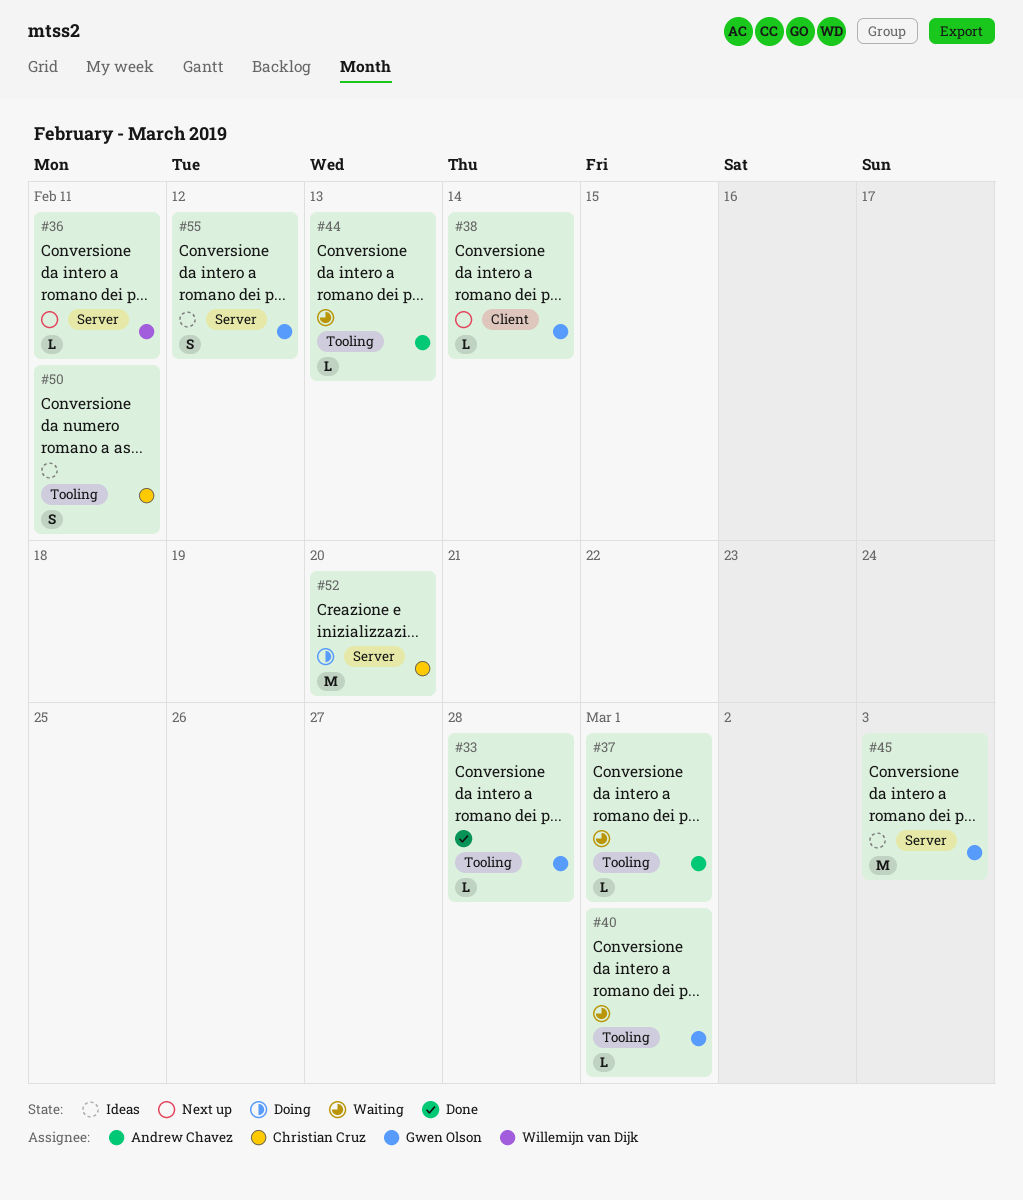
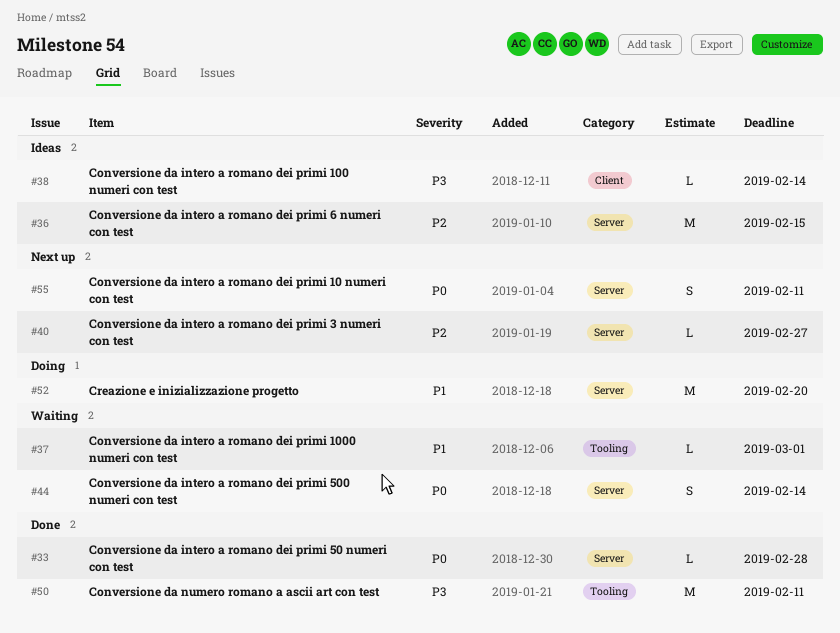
#33, label: Tooling -> Server
#36, status: Next up -> Ideas
#36, estimate: L -> M
#36, due: Feb 11 -> Feb 15
#38, status: Next up -> Ideas
#40, status: Waiting -> Next up
#40, label: Tooling -> Server
#40, due: Mar 1 -> Feb 27
#44, label: Tooling -> Server
#44, estimate: L -> S
#44, due: Feb 13 -> Feb 14
#45: present -> none
#50, status: Ideas -> Done
#50, estimate: S -> M
#55, status: Ideas -> Next up
#55, due: Feb 12 -> Feb 11

